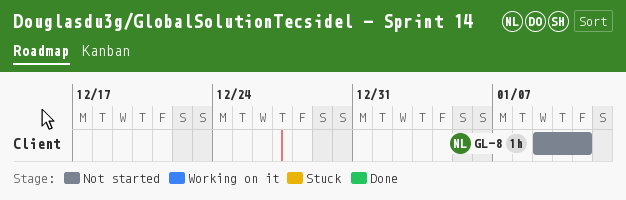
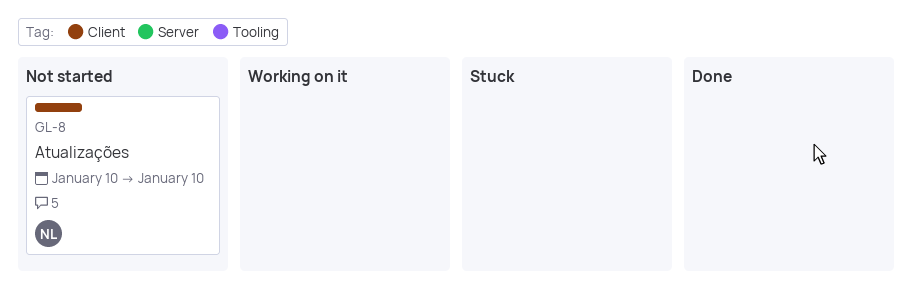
GL-8, start: Jan 9 -> Jan 10
GL-8, due: Jan 11 -> Jan 10

